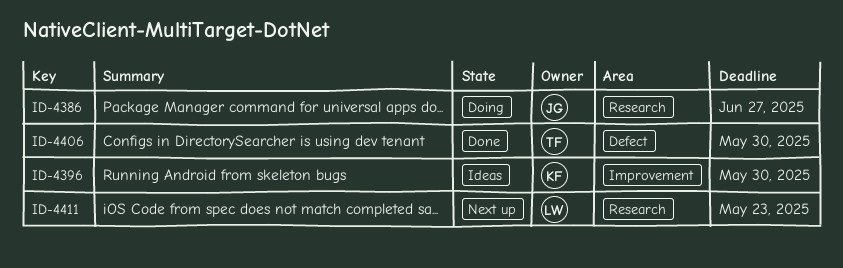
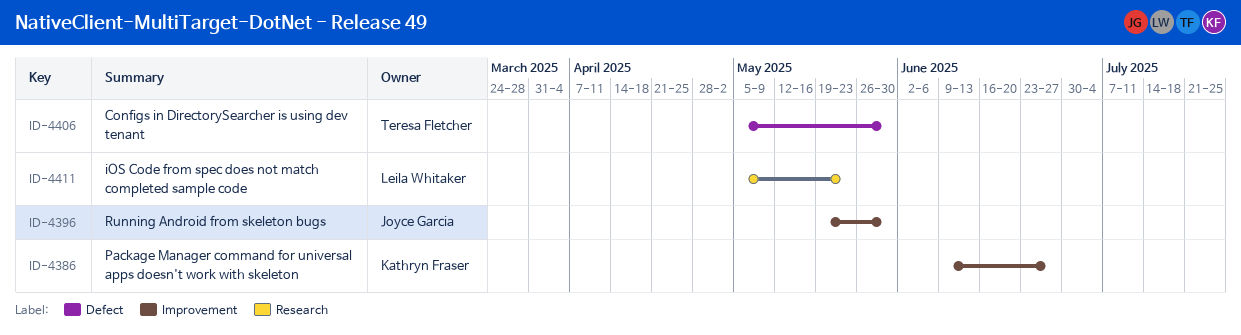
ID-4386, owner: Joyce Garcia -> Kathryn Fraser
ID-4386, label: Research -> Improvement
ID-4396, owner: Kathryn Fraser -> Joyce Garcia

